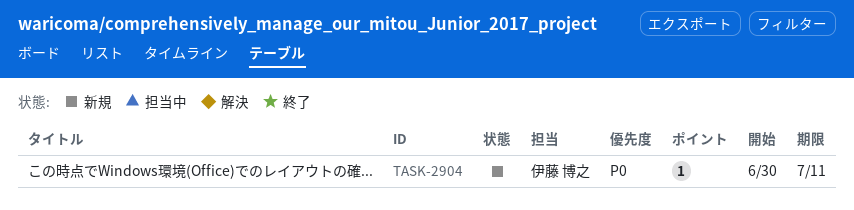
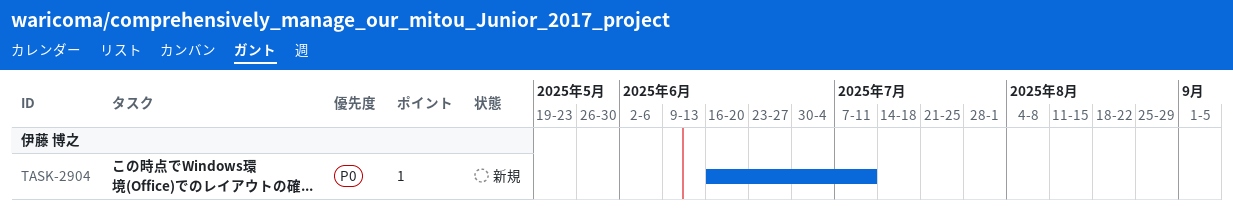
TASK-2904, start: Jun 30 -> Jun 16

